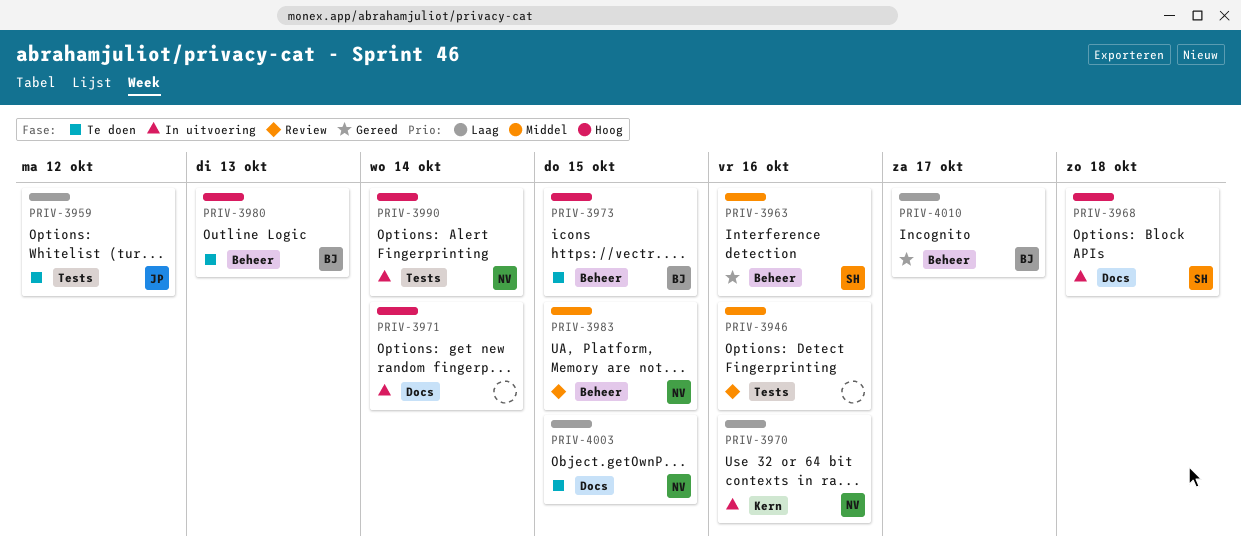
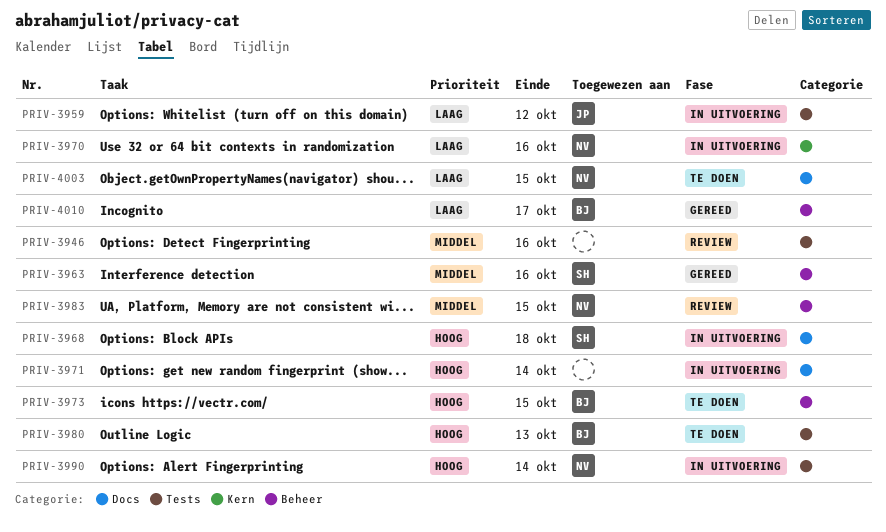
PRIV-3959, status: Te doen -> In uitvoering
PRIV-3980, label: Beheer -> Tests

